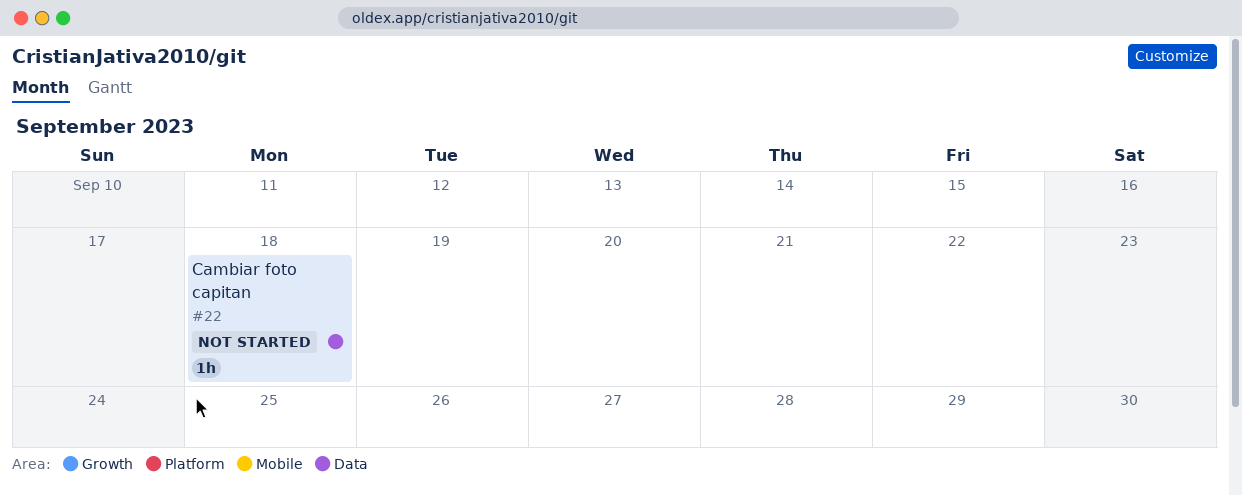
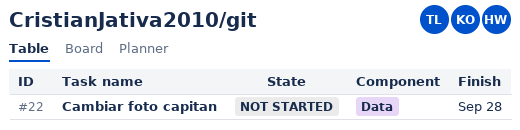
#22, due: Sep 18 -> Sep 28

